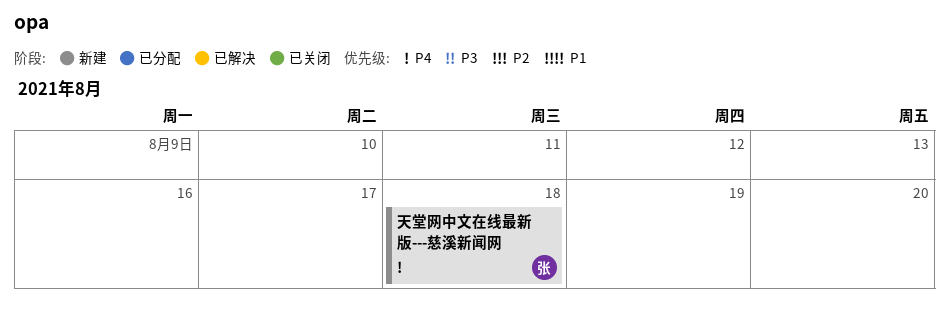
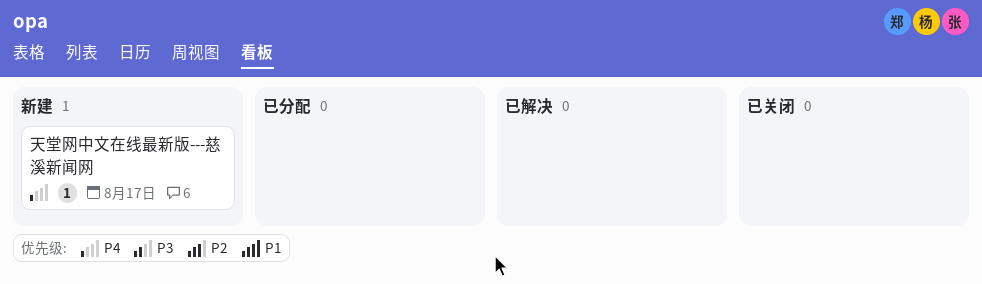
天堂网中文在线最新版---慈溪新闻网, due: Aug 18 -> Aug 17

